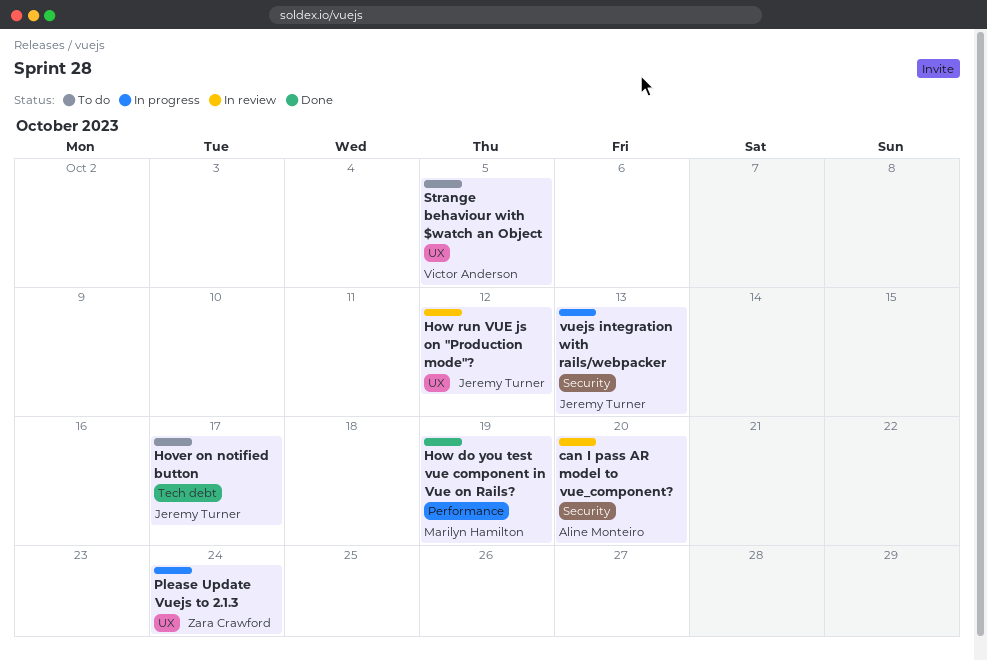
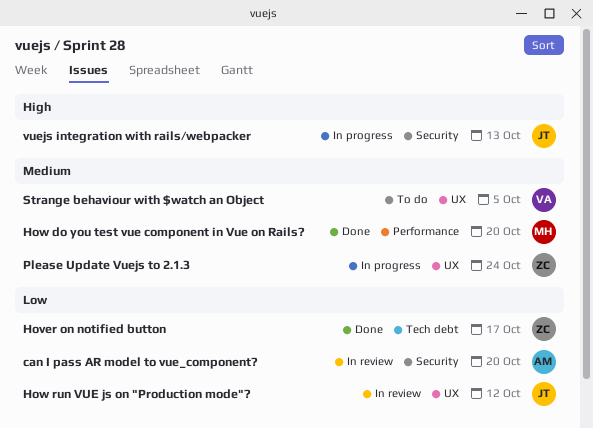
Hover on notified button, status: To do -> Done
Hover on notified button, owner: Jeremy Turner -> Zara Crawford
How do you test vue component in Vue on Rails?, due: Oct 19 -> Oct 20

